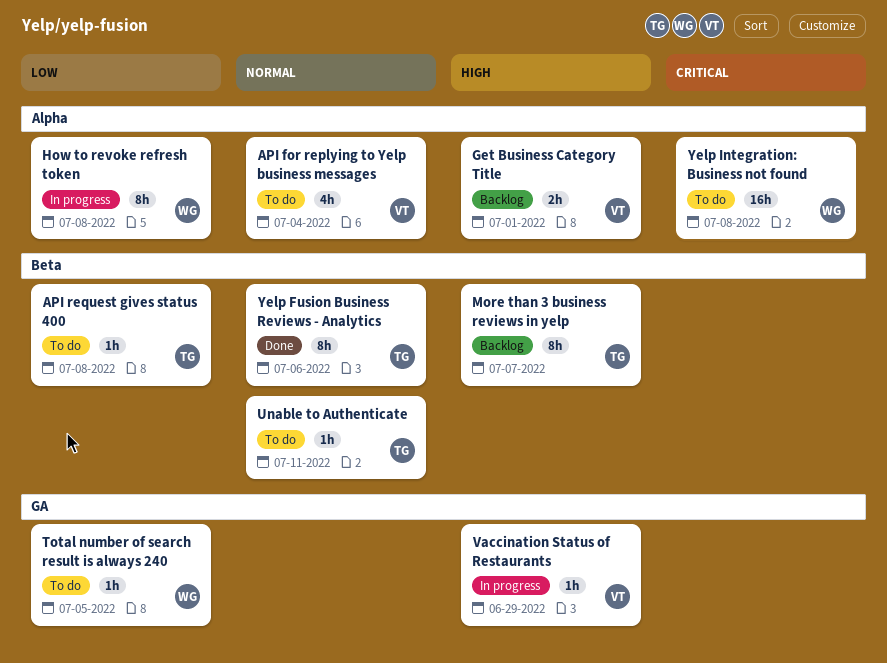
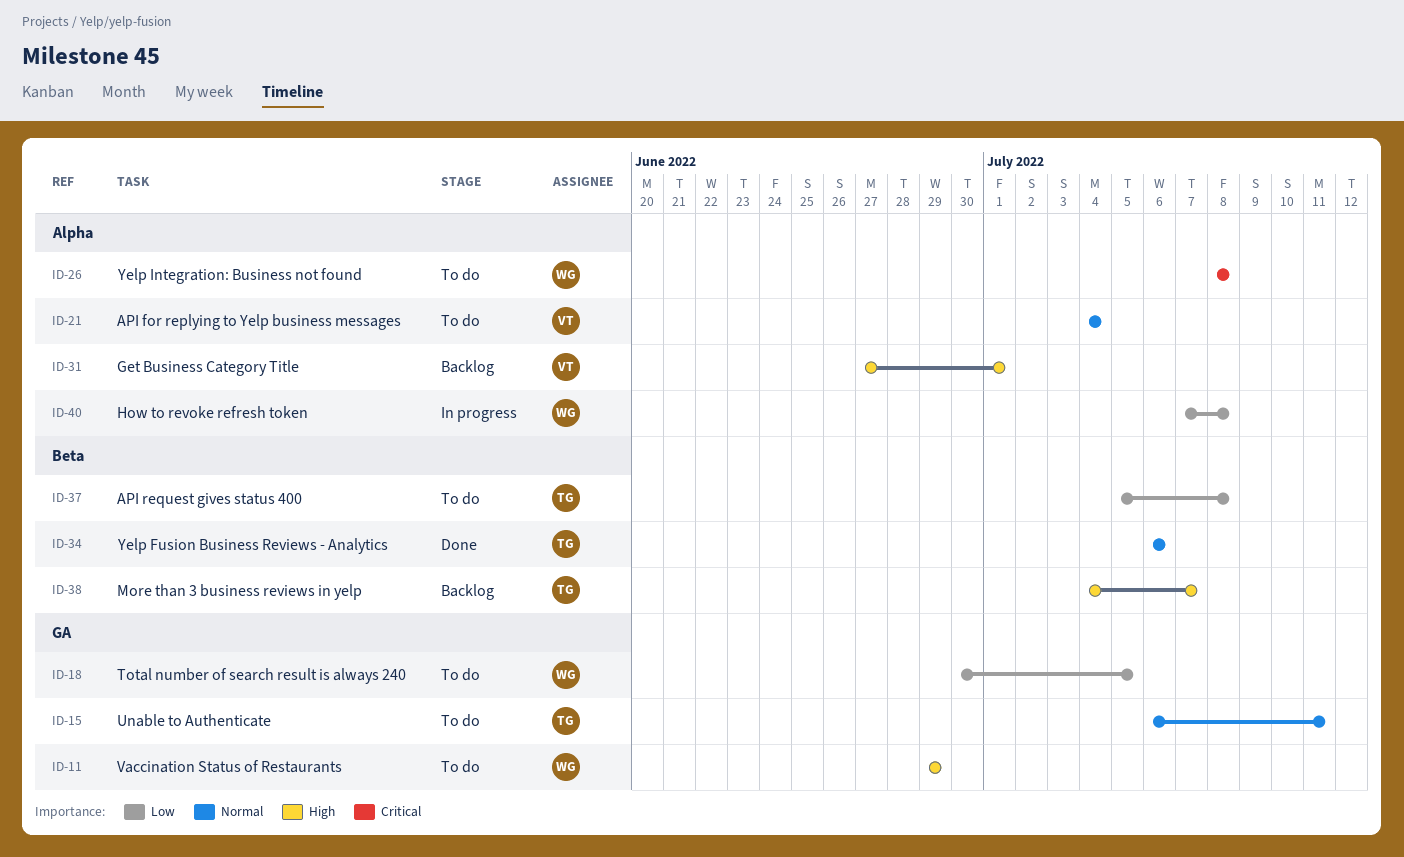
Unable to Authenticate, label: Beta -> GA
Vaccination Status of Restaurants, status: In progress -> To do
Vaccination Status of Restaurants, owner: VT -> WG

